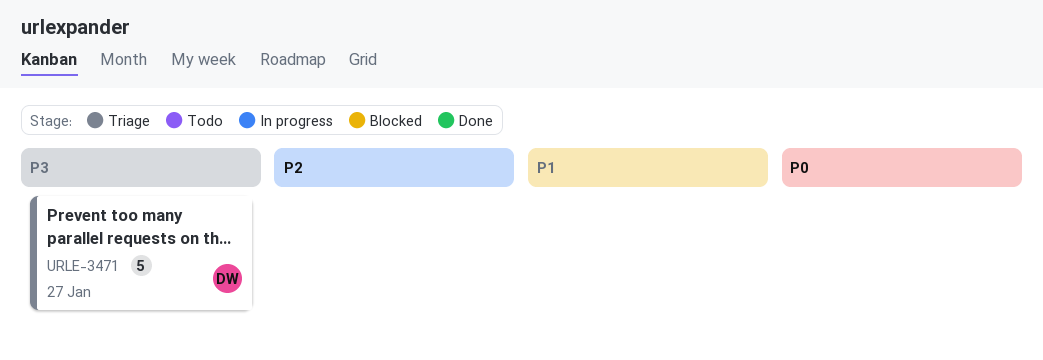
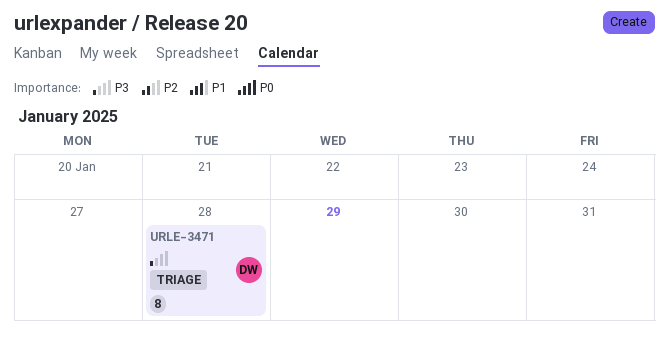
URLE-3471, estimate: 5 -> 8
URLE-3471, due: Jan 27 -> Jan 28

